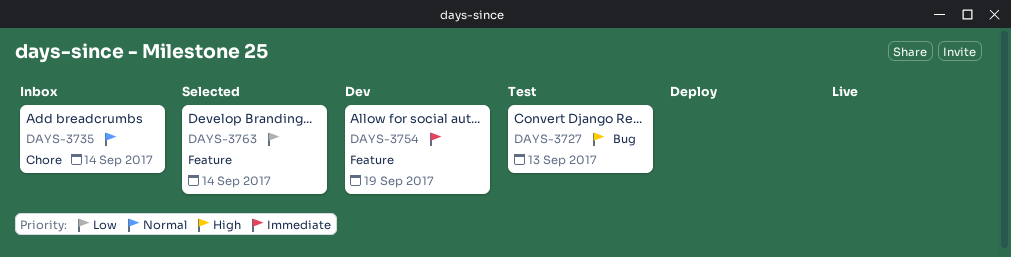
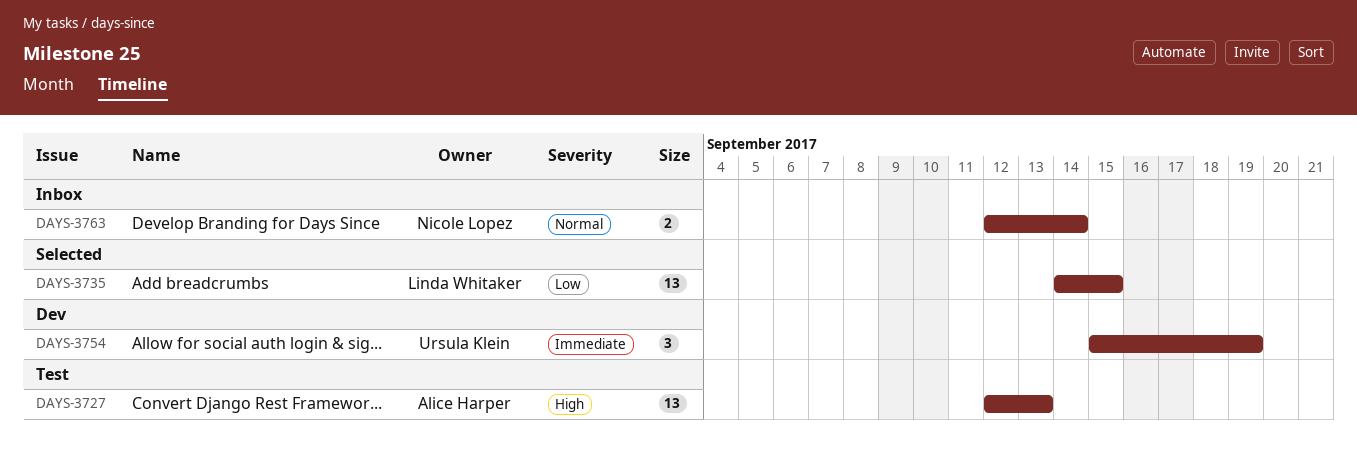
DAYS-3735, status: Inbox -> Selected
DAYS-3735, priority: Normal -> Low
DAYS-3735, due: Sep 14 -> Sep 15
DAYS-3763, status: Selected -> Inbox
DAYS-3763, priority: Low -> Normal

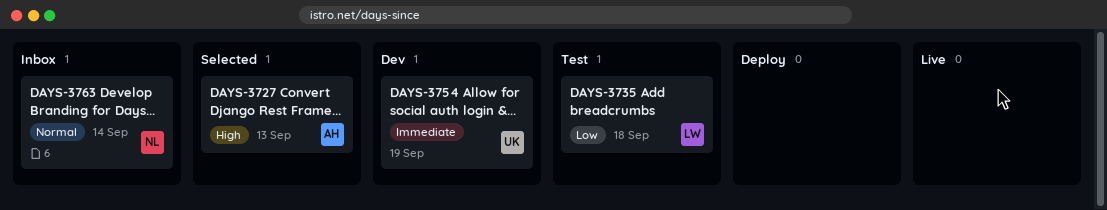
DAYS-3727, status: Test -> Selected
DAYS-3735, status: Selected -> Test
DAYS-3735, due: Sep 15 -> Sep 18

